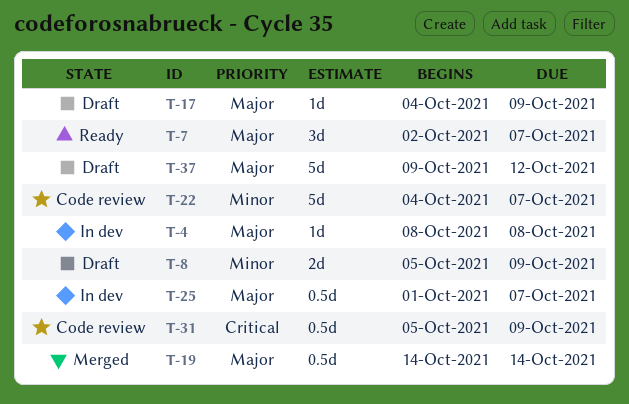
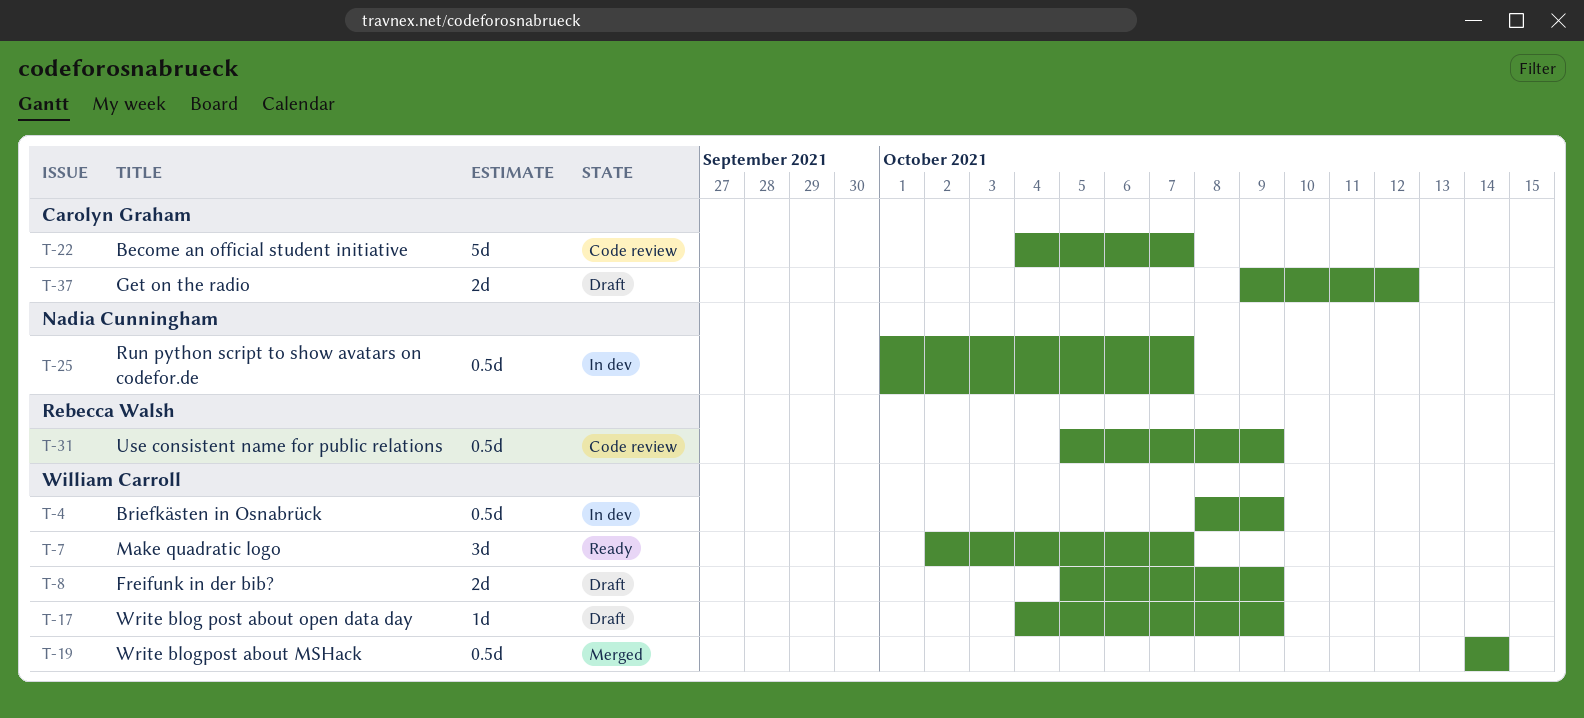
T-4, estimate: 1d -> 0.5d
T-4, due: Oct 8 -> Oct 9
T-37, estimate: 5d -> 2d

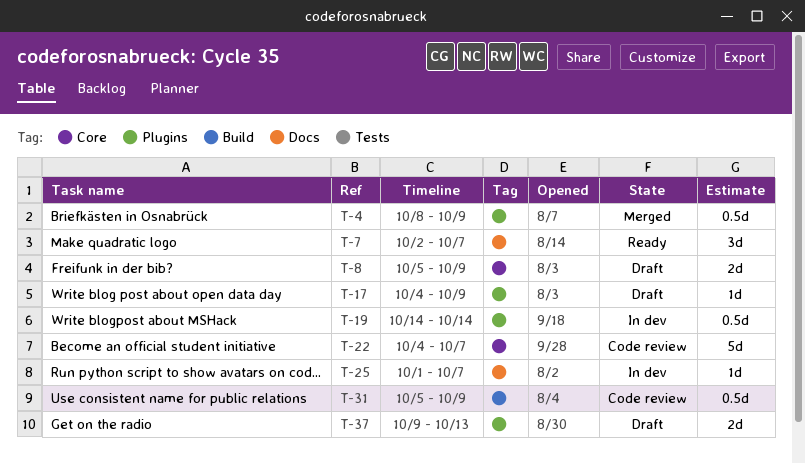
T-4, status: In dev -> Merged
T-19, status: Merged -> In dev
T-25, estimate: 0.5d -> 1d
T-37, due: Oct 12 -> Oct 13

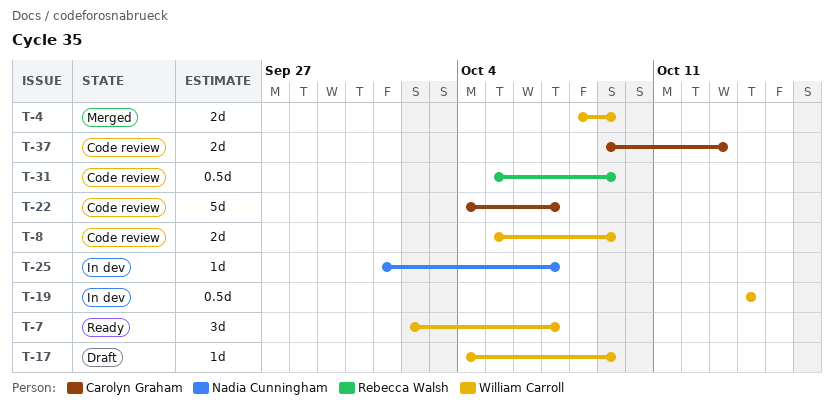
T-4, estimate: 0.5d -> 2d
T-8, status: Draft -> Code review
T-37, status: Draft -> Code review

